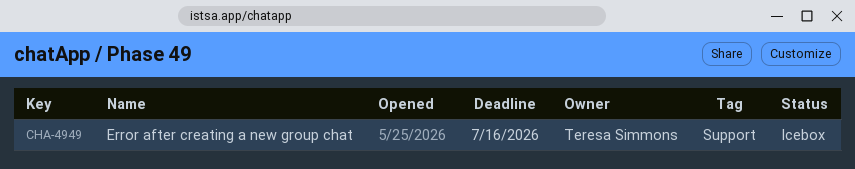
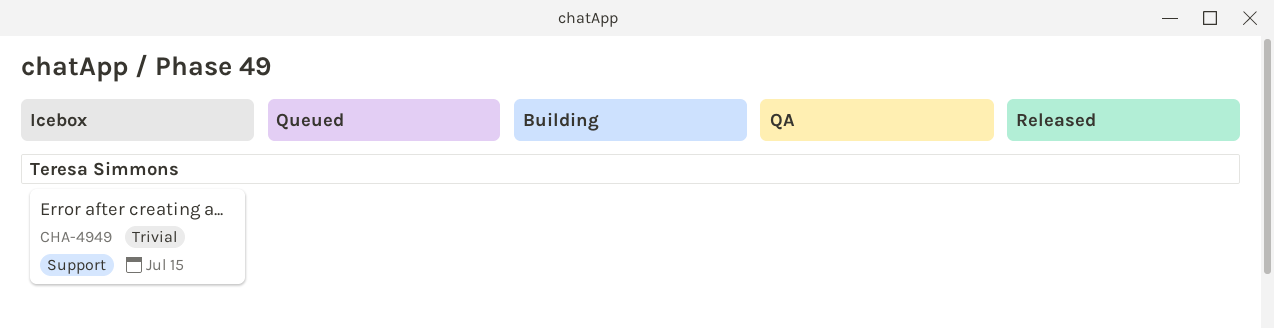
CHA-4949, due: Jul 16 -> Jul 15

